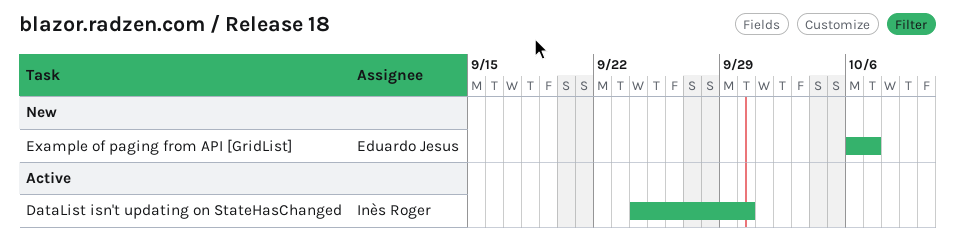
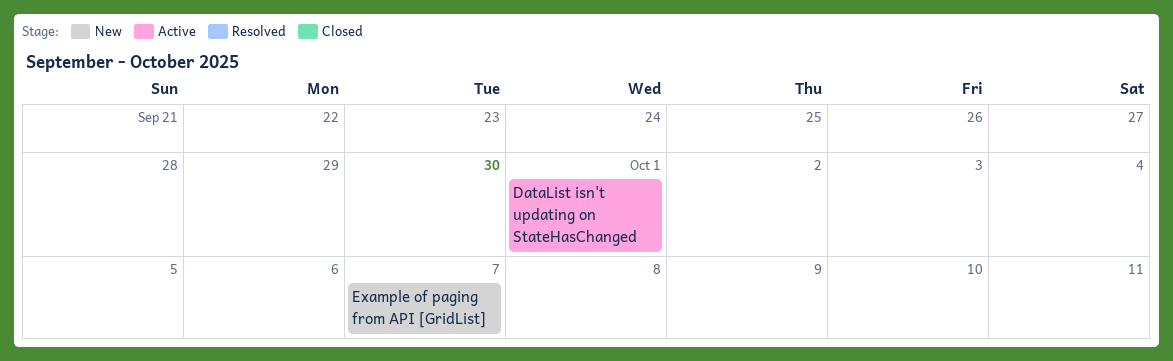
DataList isn't updating on StateHasChanged, due: Sep 30 -> Oct 1

